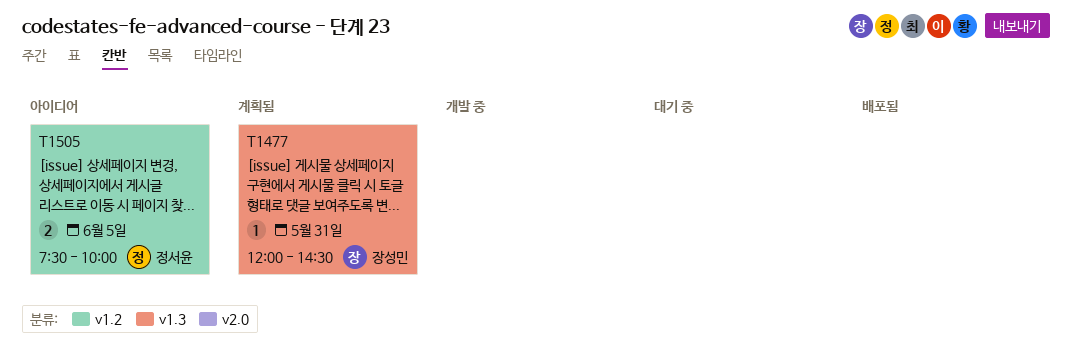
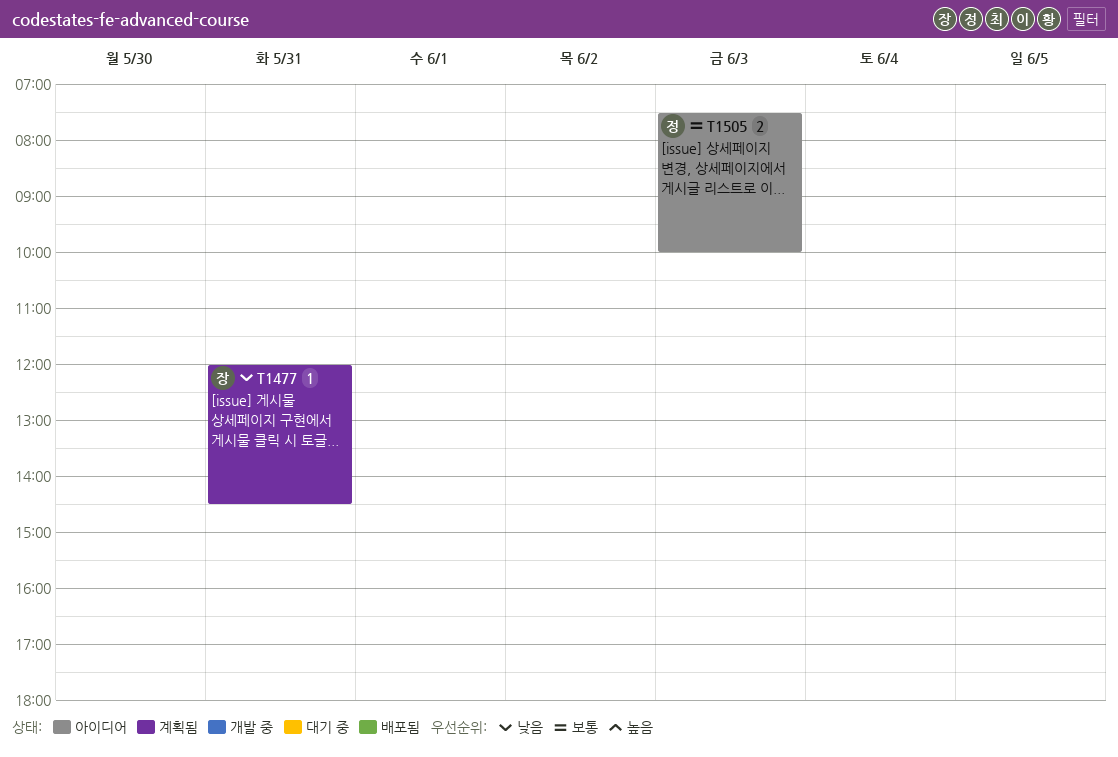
T1505, day: Jun 5 -> Jun 3

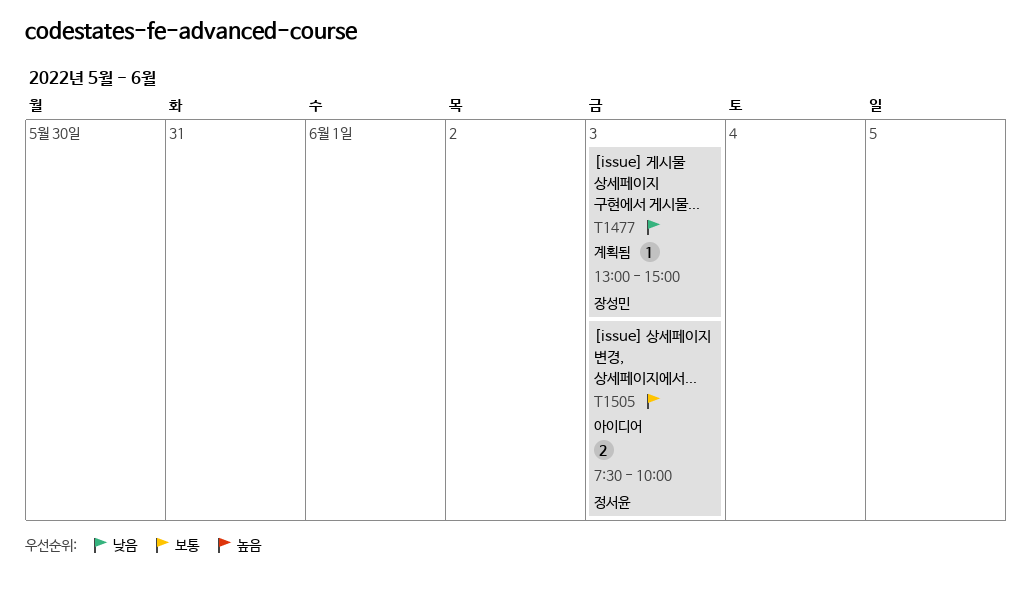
T1477, day: May 31 -> Jun 3
T1477, begins: 12:00 -> 13:00
T1477, ends: 14:30 -> 15:00

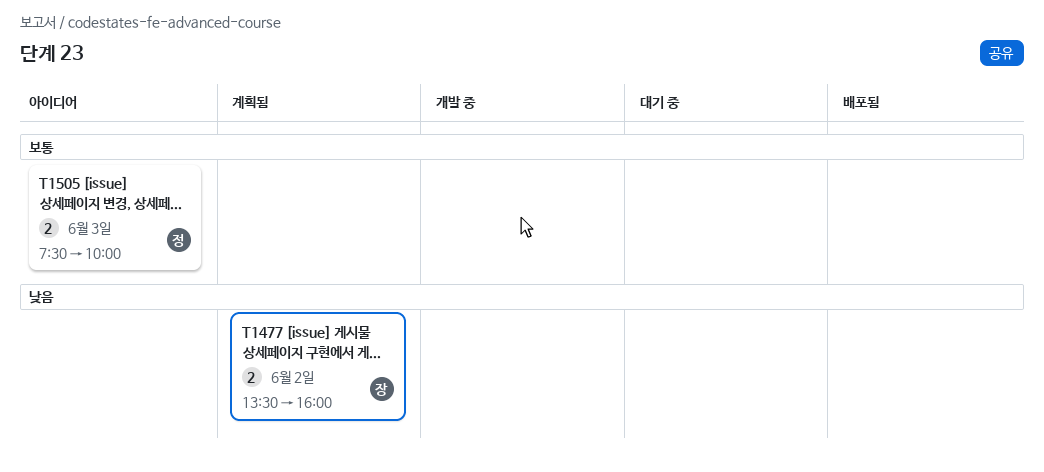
T1477, estimate: 1 -> 2
T1477, day: Jun 3 -> Jun 2
T1477, begins: 13:00 -> 13:30
T1477, ends: 15:00 -> 16:00

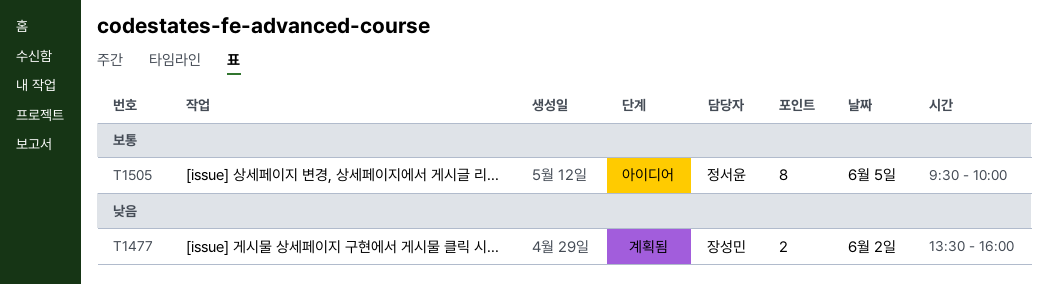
T1505, estimate: 2 -> 8
T1505, day: Jun 3 -> Jun 5
T1505, begins: 07:30 -> 09:30

